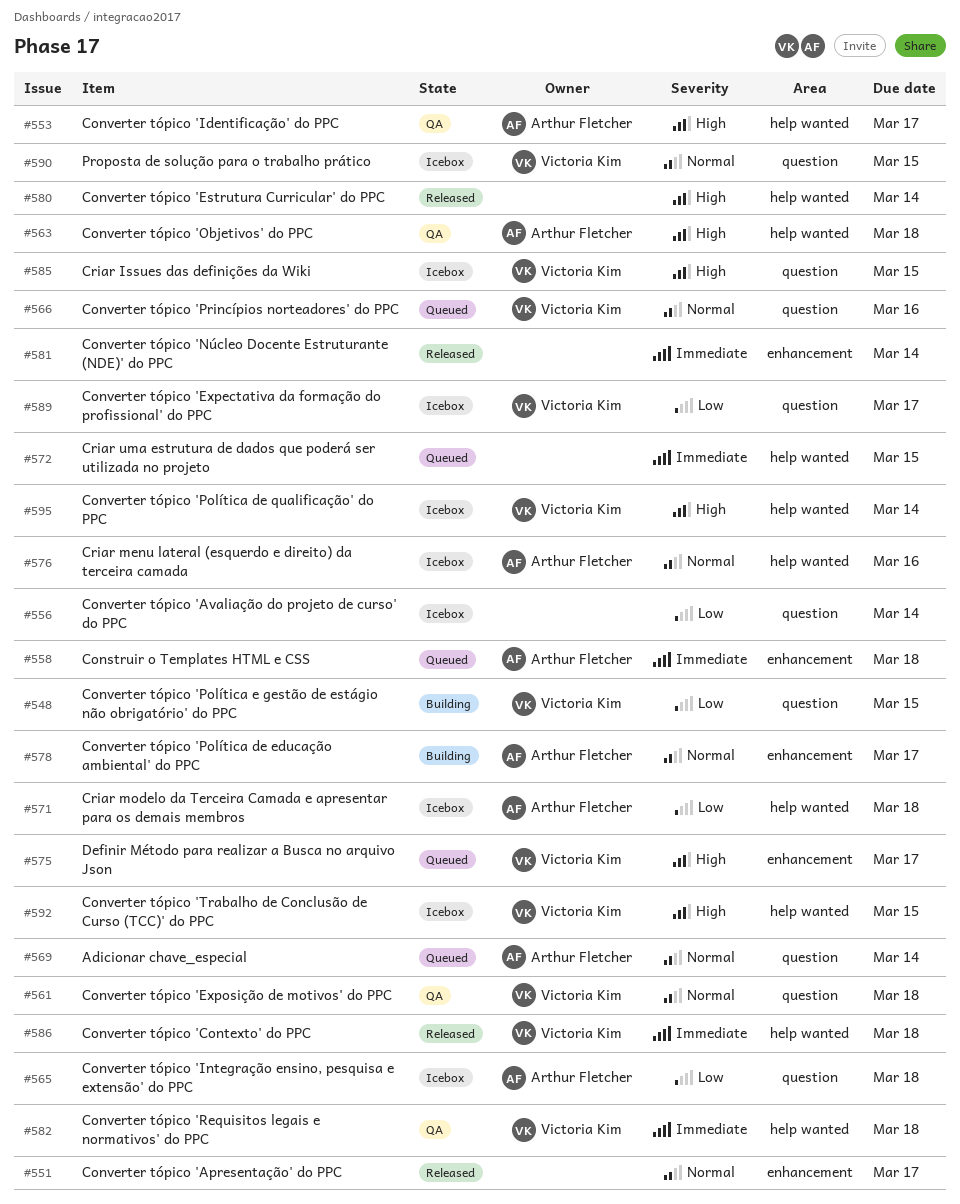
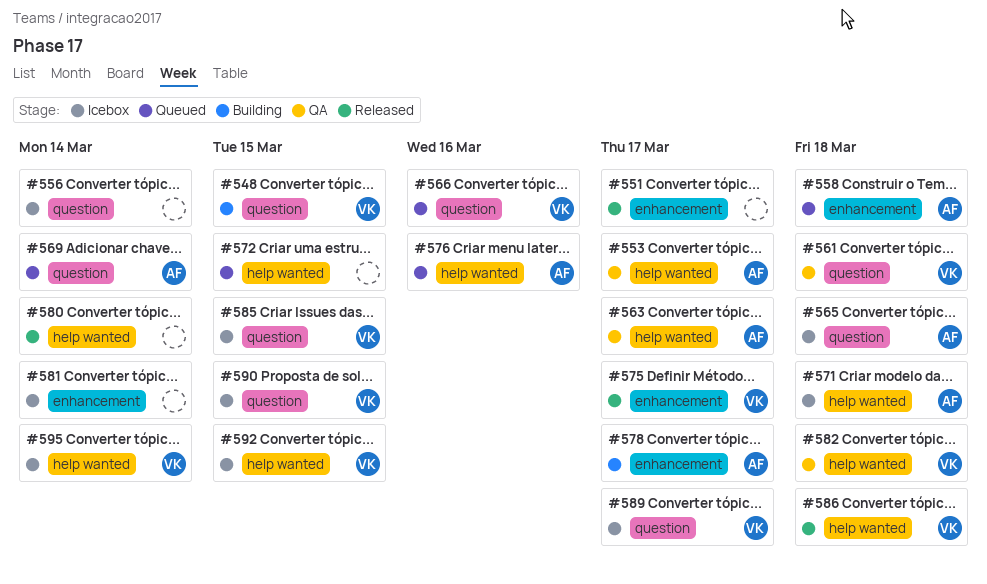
#563, due: Mar 18 -> Mar 17
#575, status: Queued -> Released
#576, status: Icebox -> Queued
#581, status: Released -> Icebox

